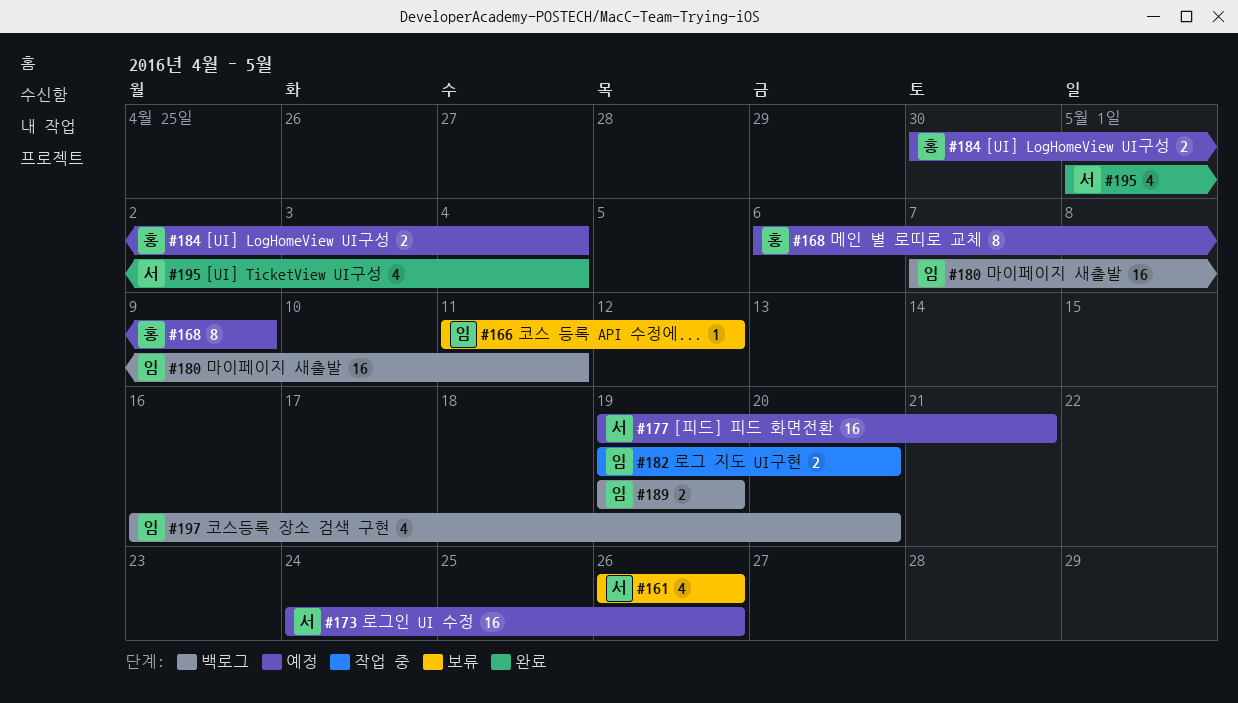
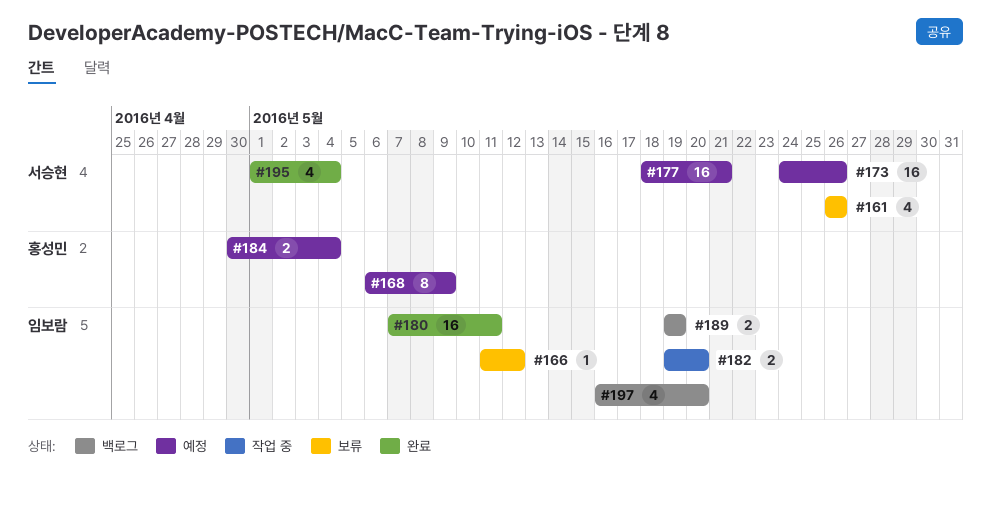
#177, start: May 19 -> May 18
#180, status: 백로그 -> 완료

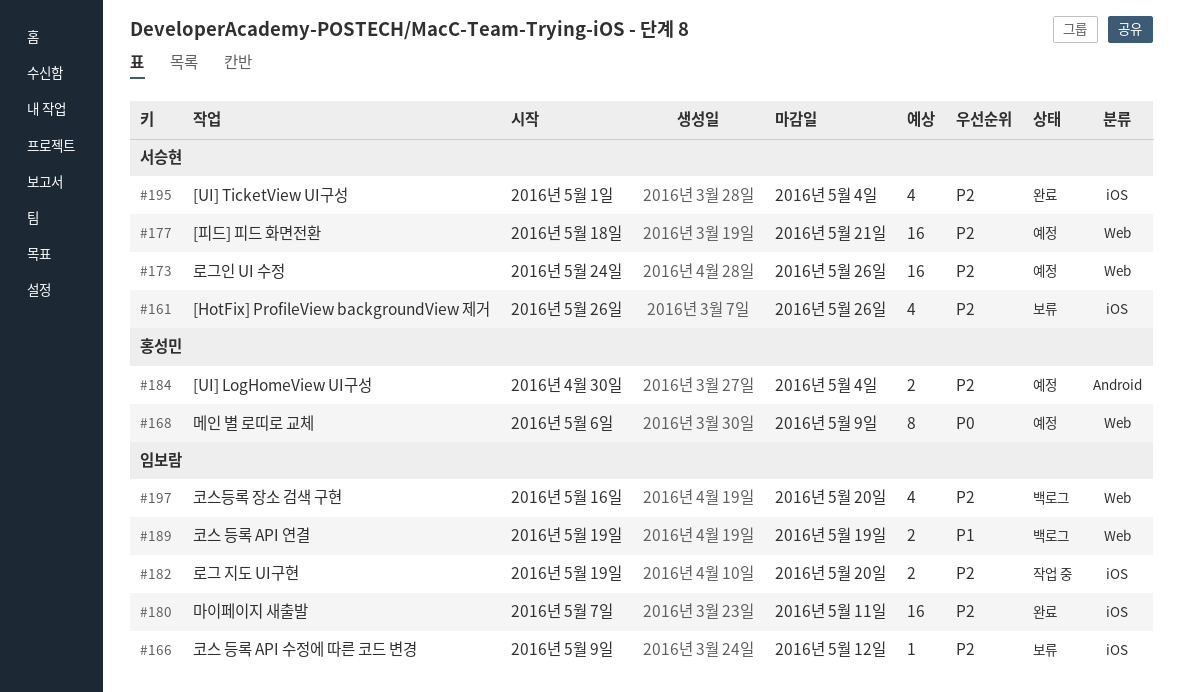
#166, start: May 11 -> May 9

